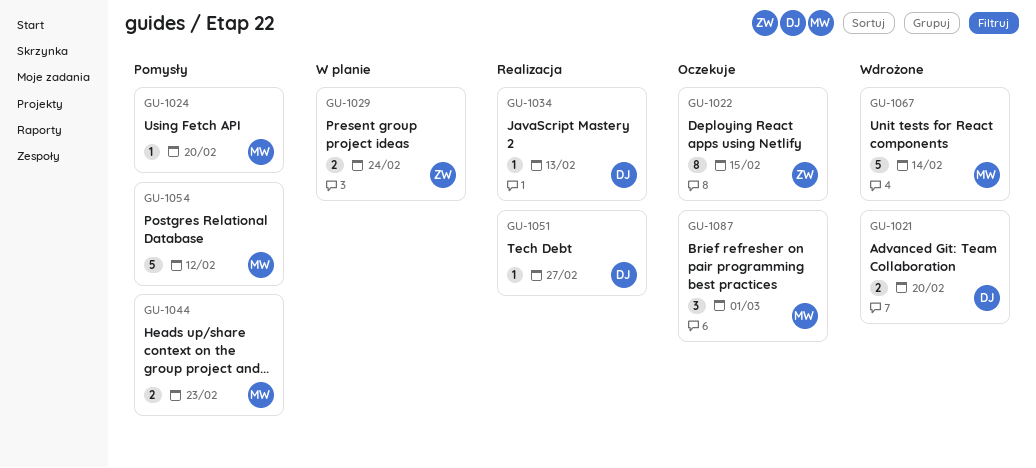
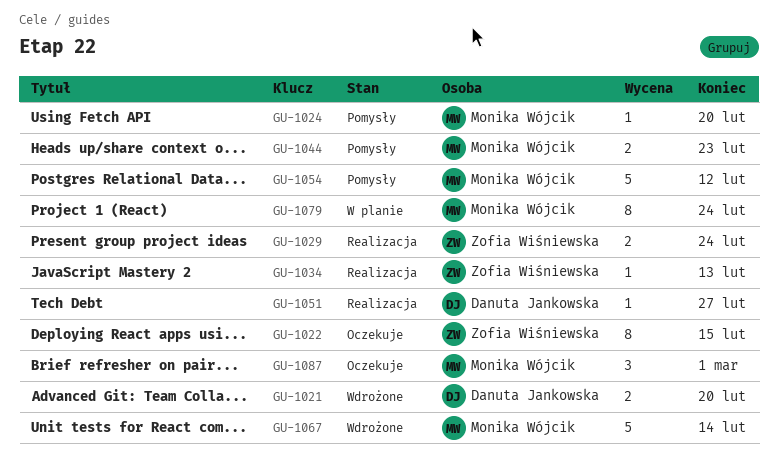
GU-1029, status: W planie -> Realizacja
GU-1034, owner: Danuta Jankowska -> Zofia Wiśniewska
GU-1079: none -> present

